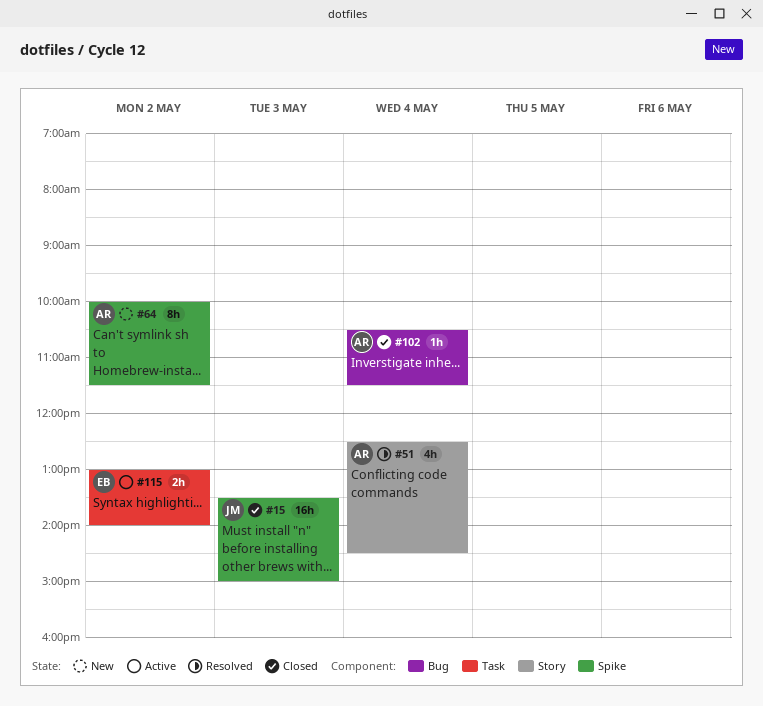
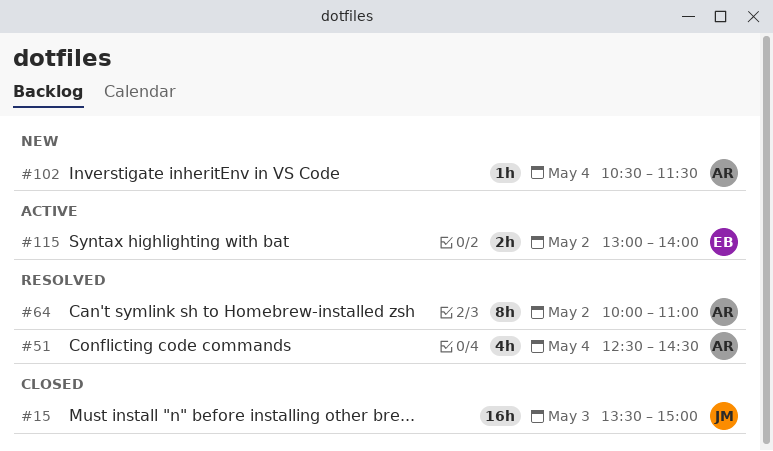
#64, status: New -> Resolved
#64, ends: 11:30 -> 11:00
#102, status: Closed -> New

